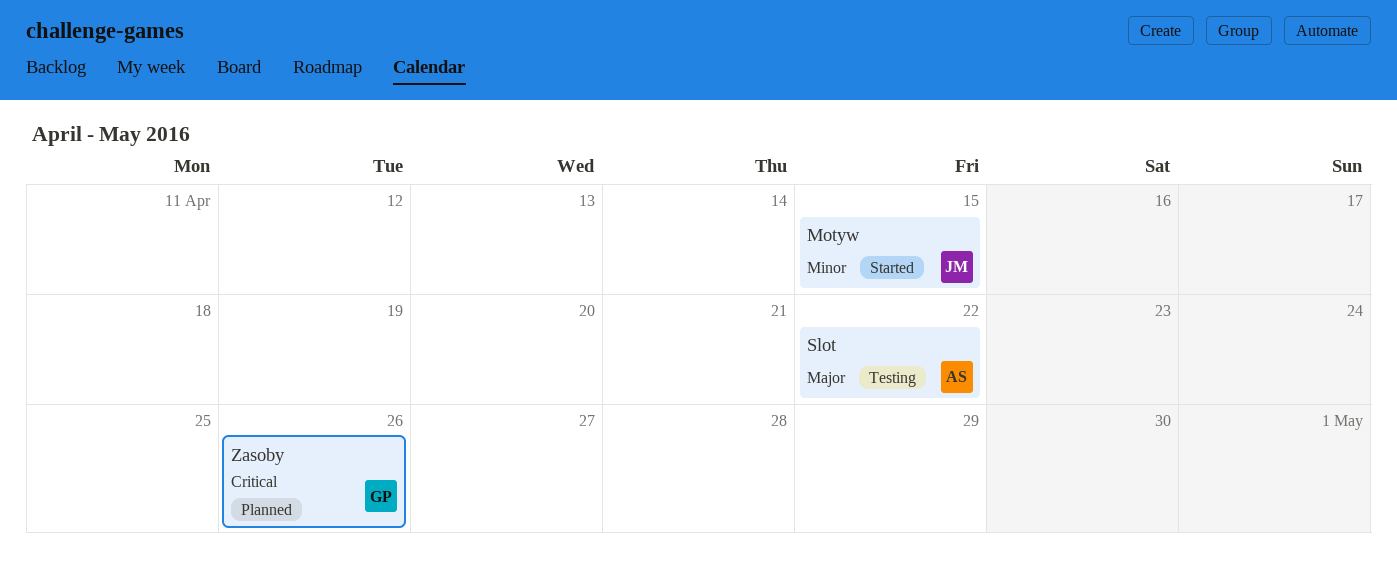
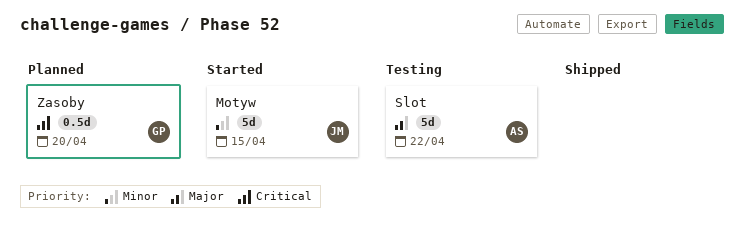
Zasoby, due: Apr 26 -> Apr 20

